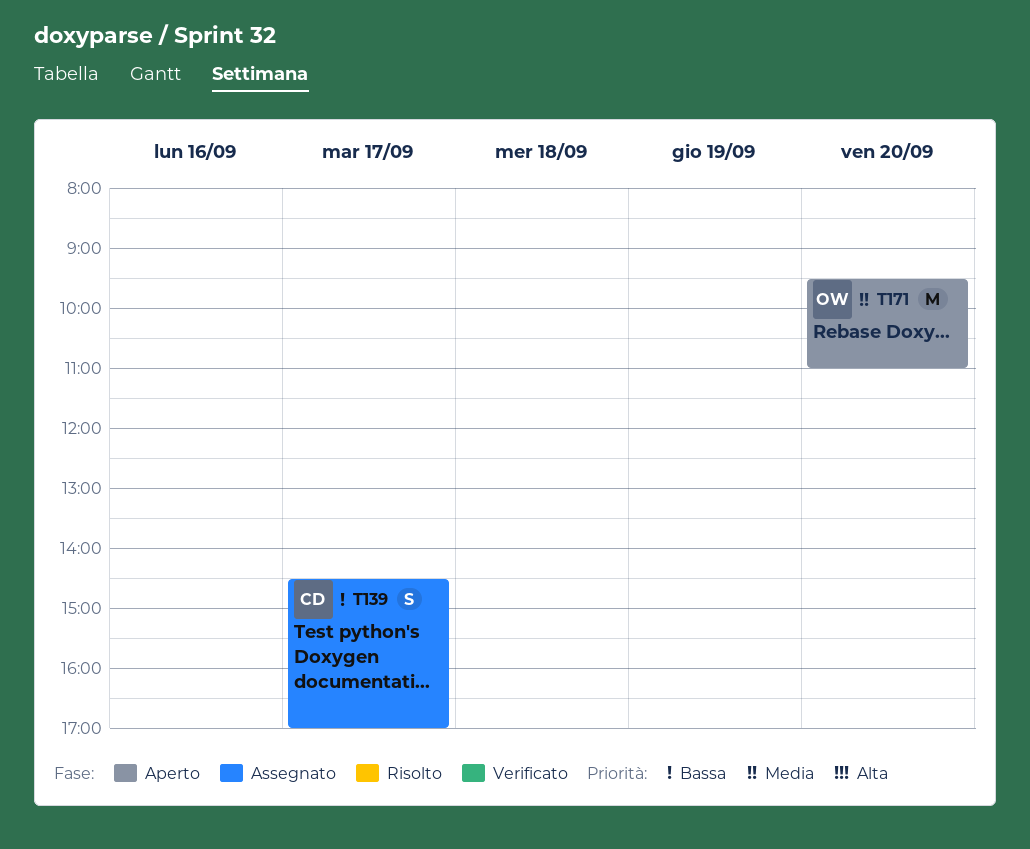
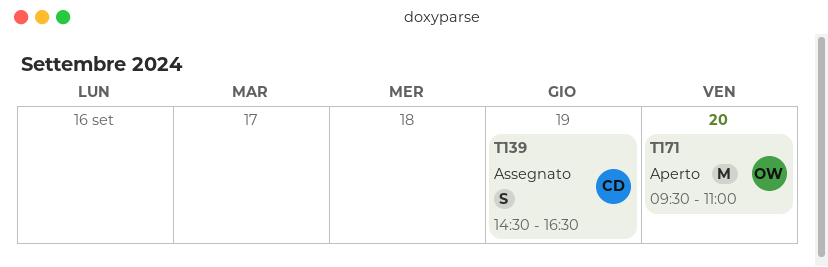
T139, day: Sep 17 -> Sep 19
T139, ends: 17:00 -> 16:30

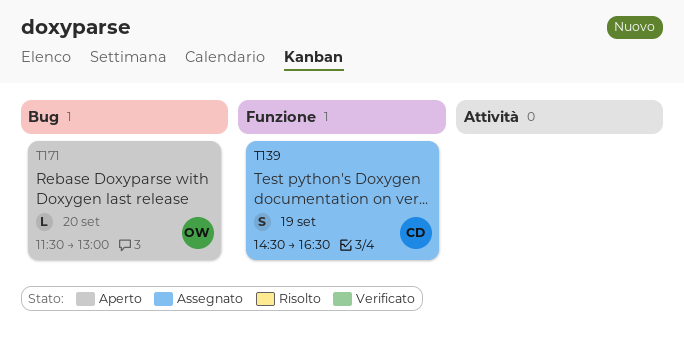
T171, estimate: M -> L
T171, begins: 09:30 -> 11:30
T171, ends: 11:00 -> 13:00

